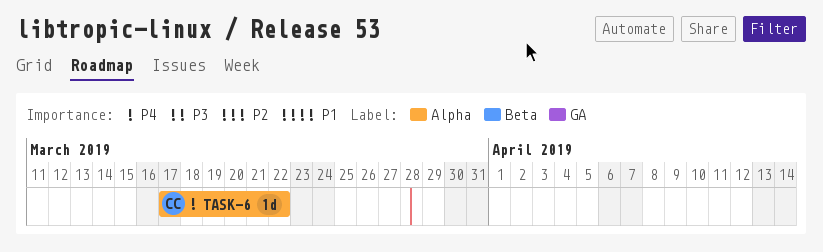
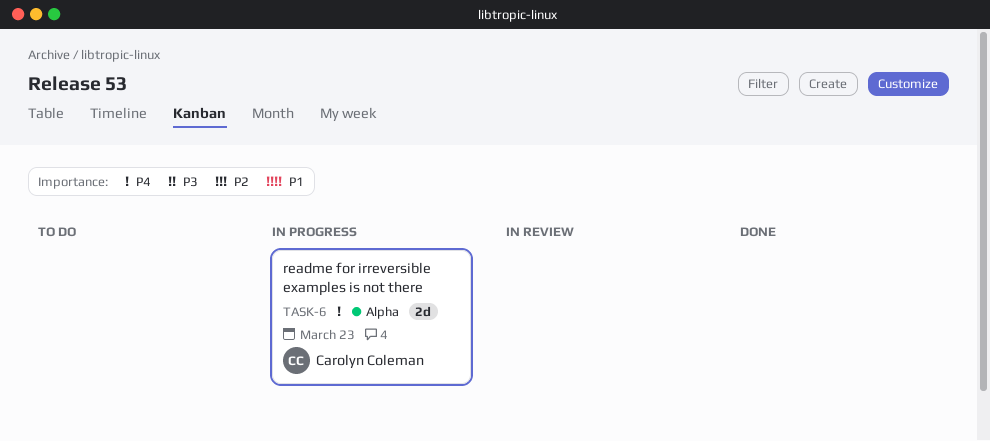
TASK-6, estimate: 1d -> 2d
TASK-6, due: Mar 22 -> Mar 23

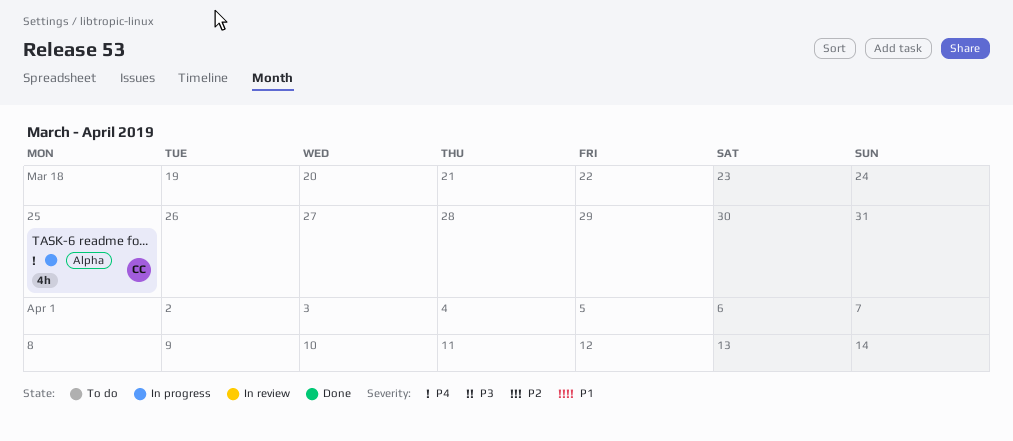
TASK-6, estimate: 2d -> 4h
TASK-6, due: Mar 23 -> Mar 25

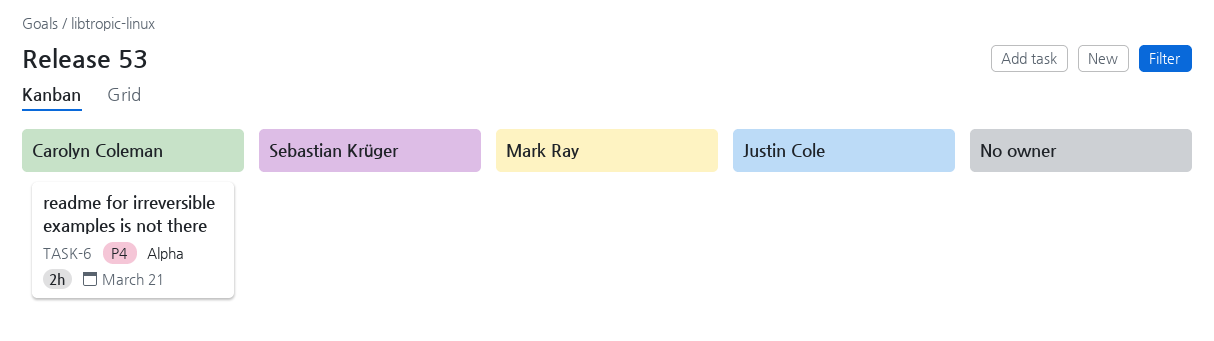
TASK-6, estimate: 4h -> 2h
TASK-6, due: Mar 25 -> Mar 21

